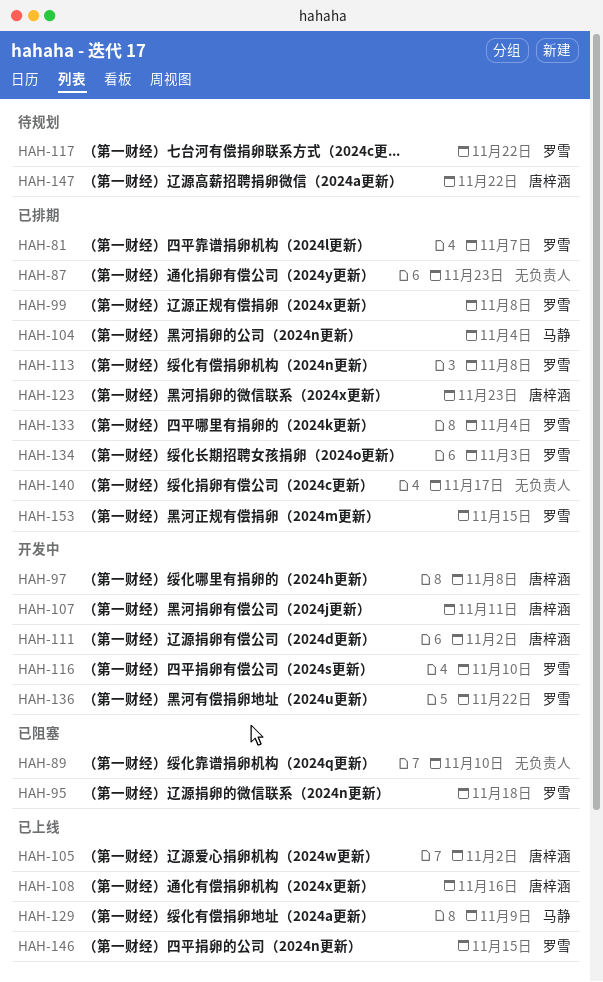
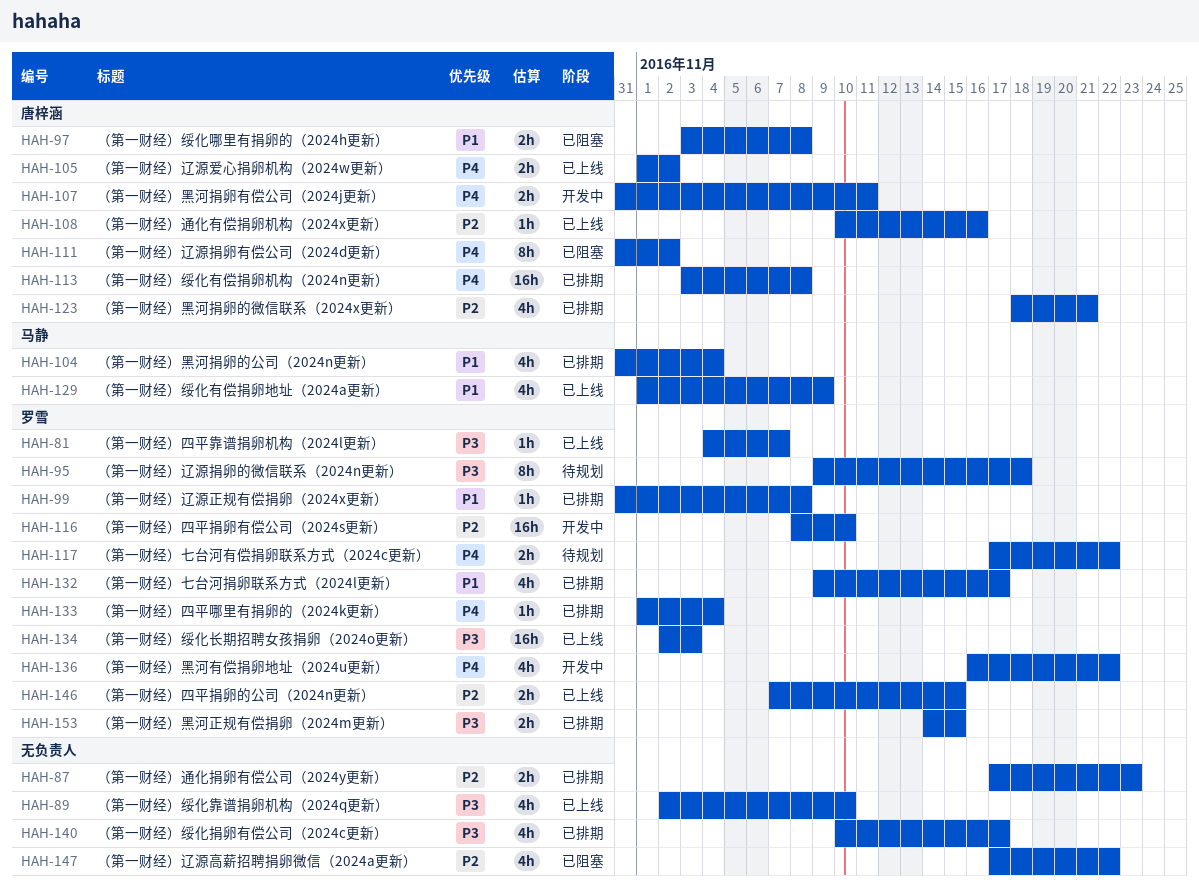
HAH-81, status: 已排期 -> 已上线
HAH-89, status: 已阻塞 -> 已上线
HAH-95, status: 已阻塞 -> 待规划
HAH-97, status: 开发中 -> 已阻塞
HAH-111, status: 开发中 -> 已阻塞
HAH-113, owner: 罗雪 -> 唐梓涵
HAH-123, due: Nov 23 -> Nov 21
HAH-132: none -> present
HAH-134, status: 已排期 -> 已上线
HAH-147, status: 待规划 -> 已阻塞
HAH-147, owner: 唐梓涵 -> none

